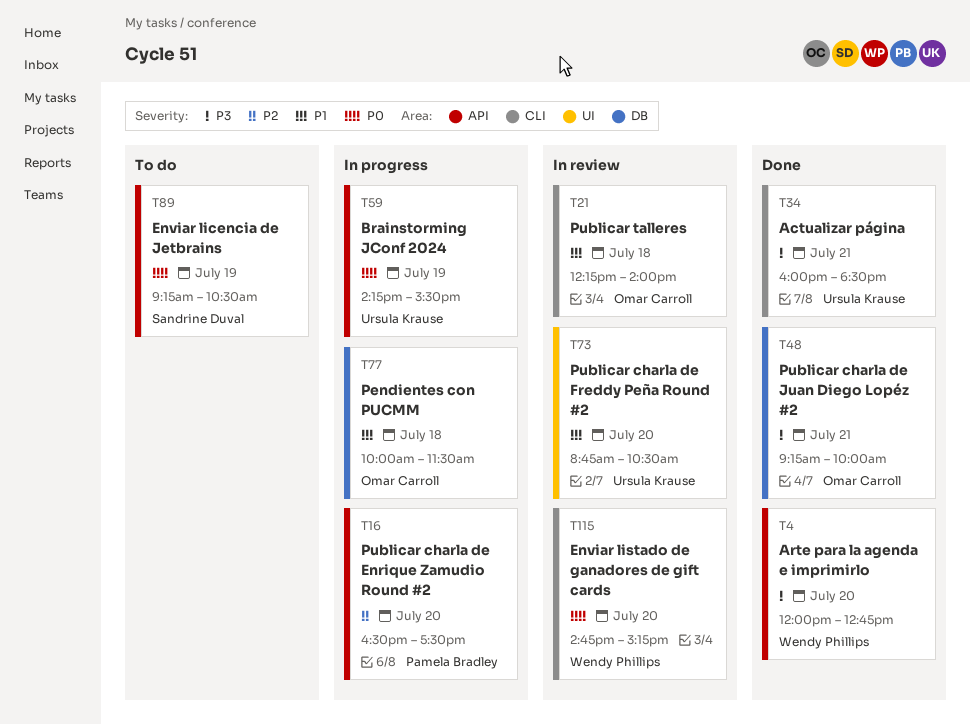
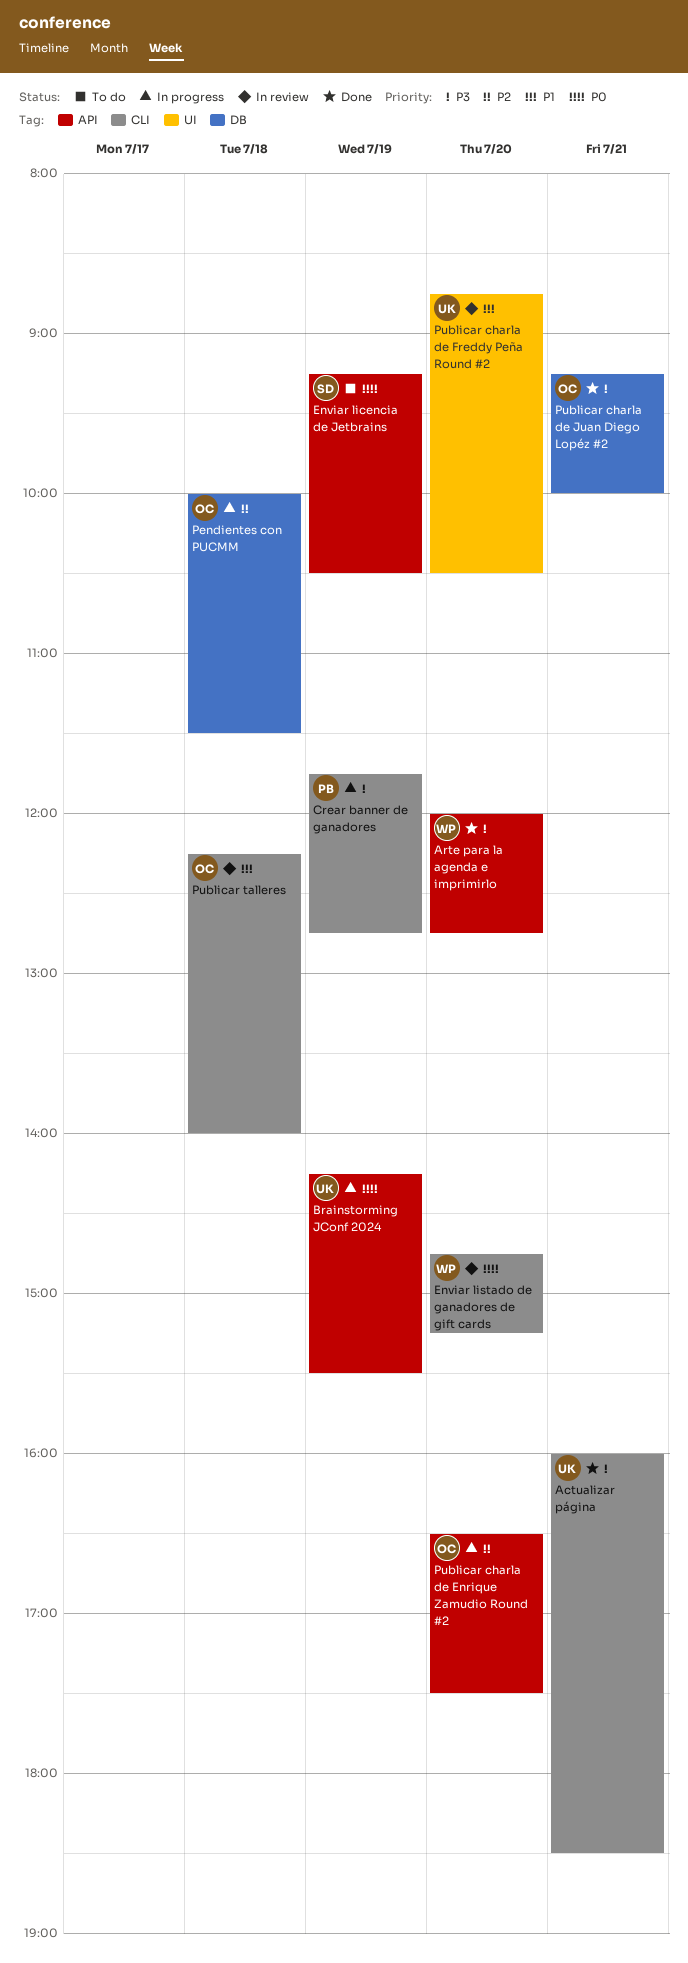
Crear banner de ganadores: none -> present
Pendientes con PUCMM, priority: P1 -> P2
Publicar charla de Enrique Zamudio Round #2, owner: Pamela Bradley -> Omar Carroll

